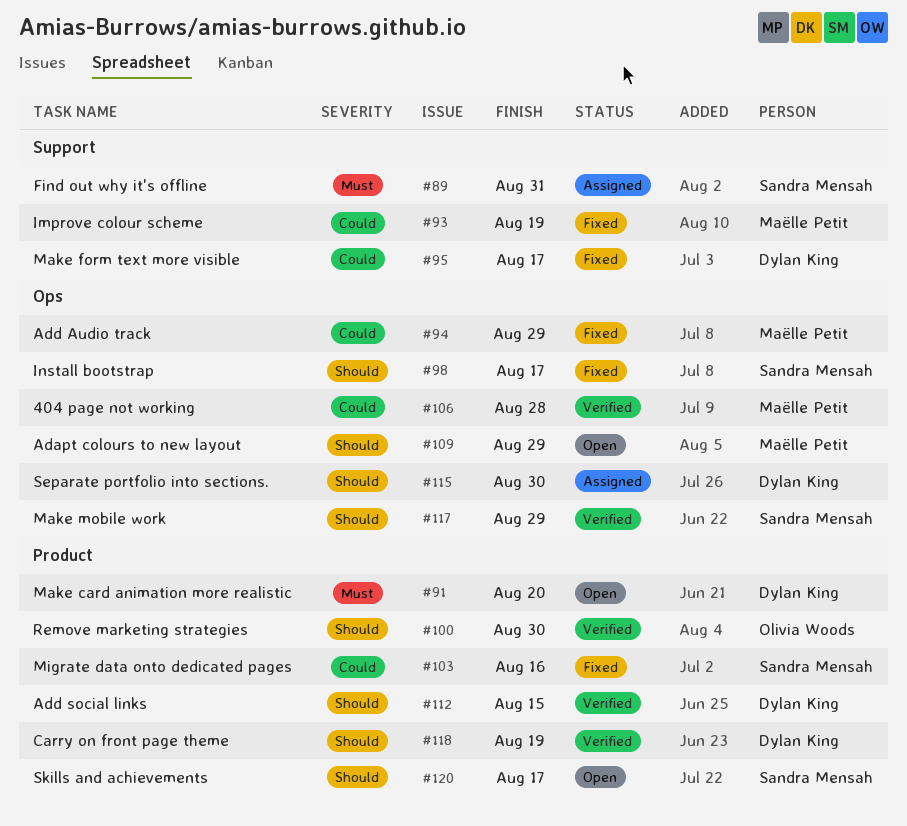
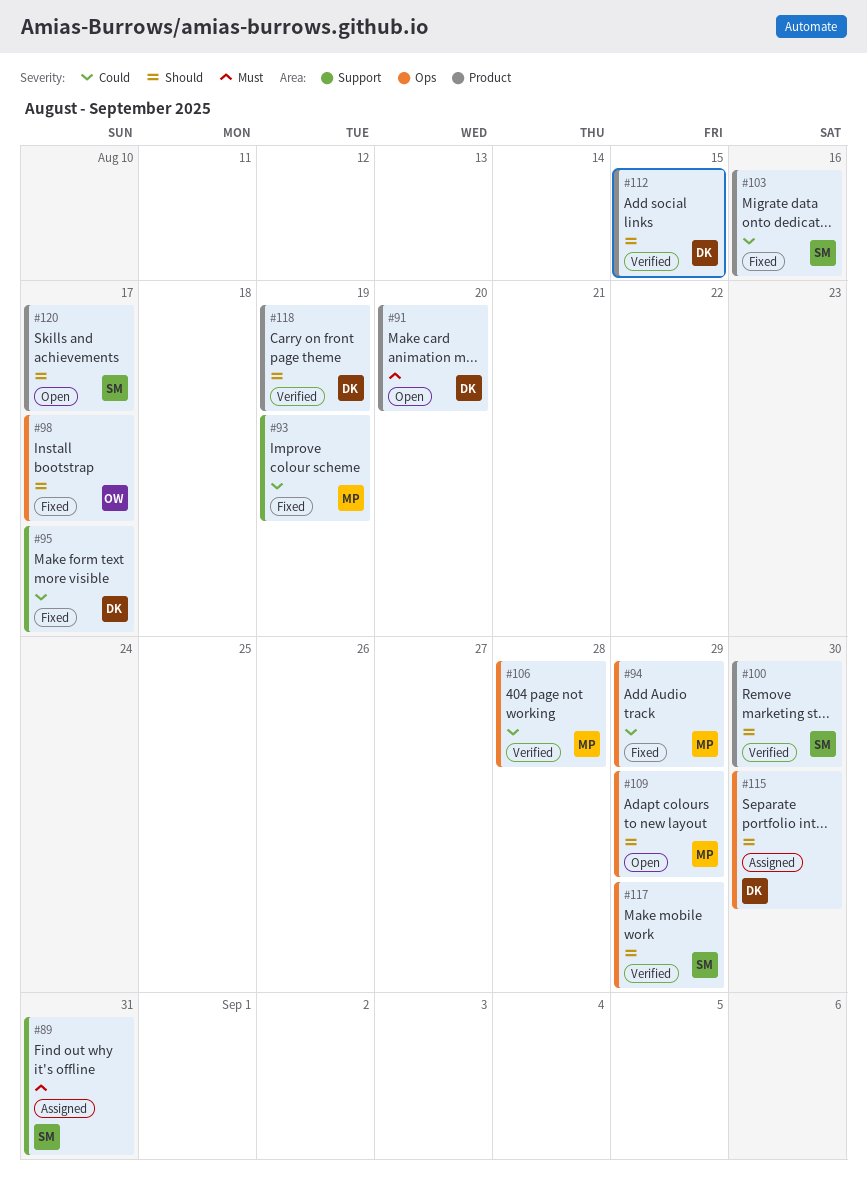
#98, owner: Sandra Mensah -> Olivia Woods
#100, owner: Olivia Woods -> Sandra Mensah

